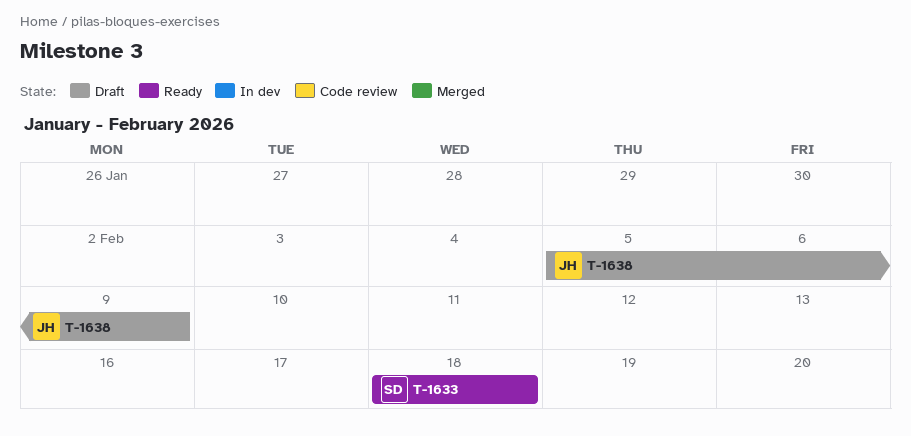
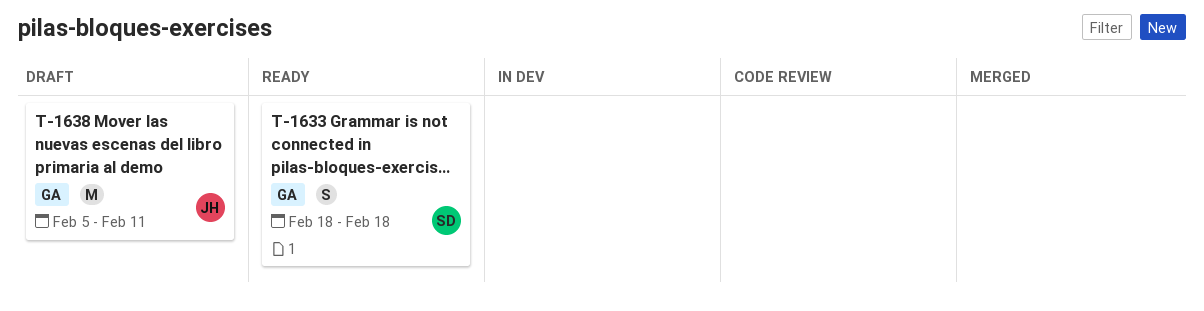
T-1638, due: Feb 9 -> Feb 11

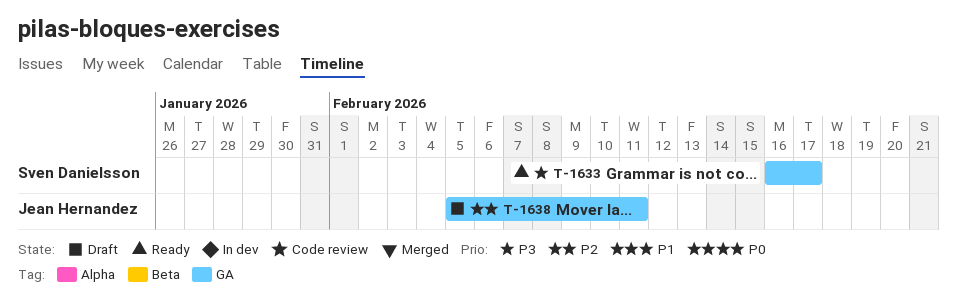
T-1633, start: Feb 18 -> Feb 16
T-1633, due: Feb 18 -> Feb 17

